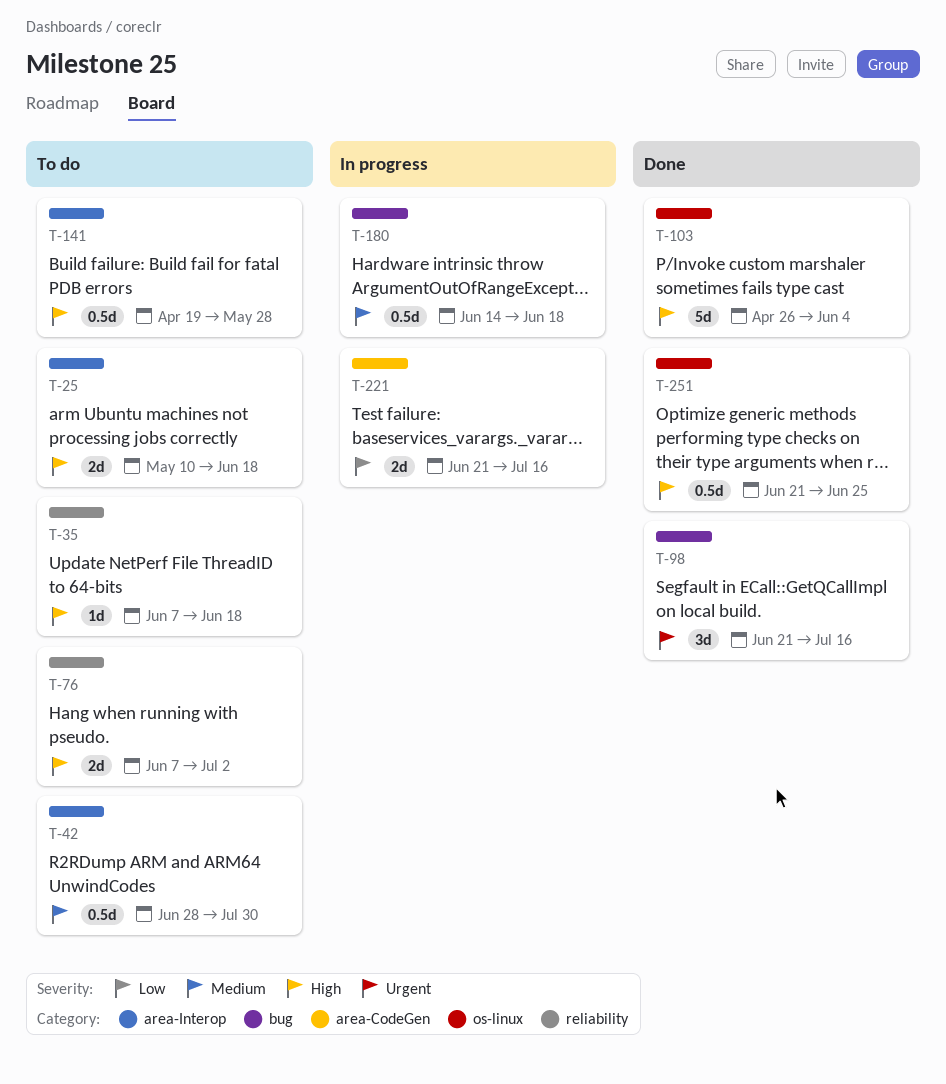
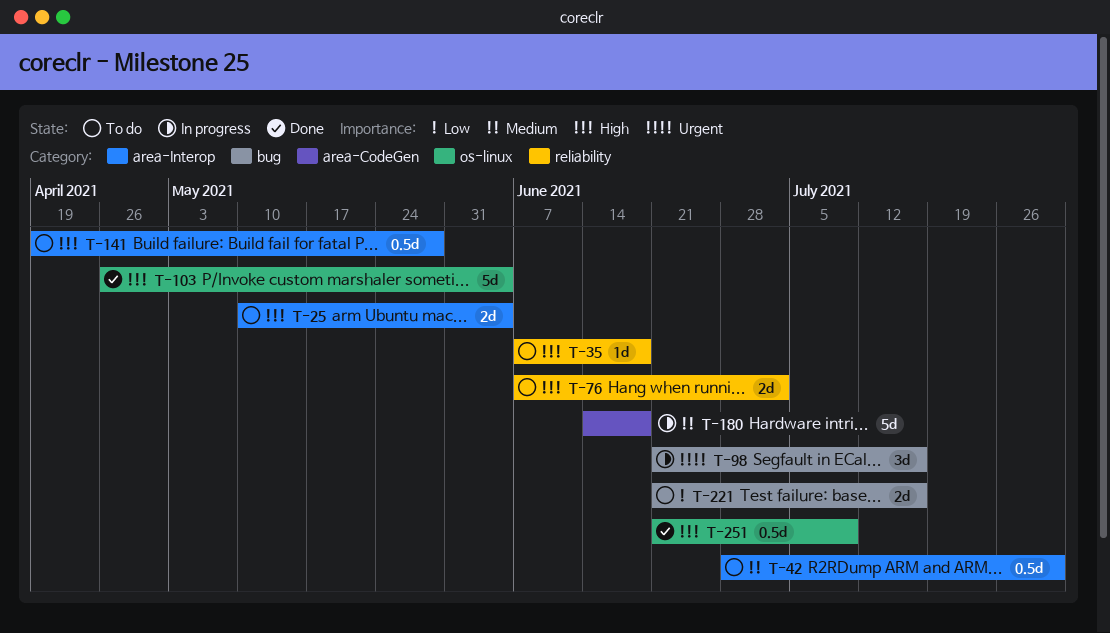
T-25, due: Jun 18 -> Jun 4
T-98, status: Done -> In progress
T-180, label: bug -> area-CodeGen
T-180, estimate: 0.5d -> 5d
T-221, status: In progress -> To do
T-221, label: area-CodeGen -> bug
T-251, due: Jun 25 -> Jul 9

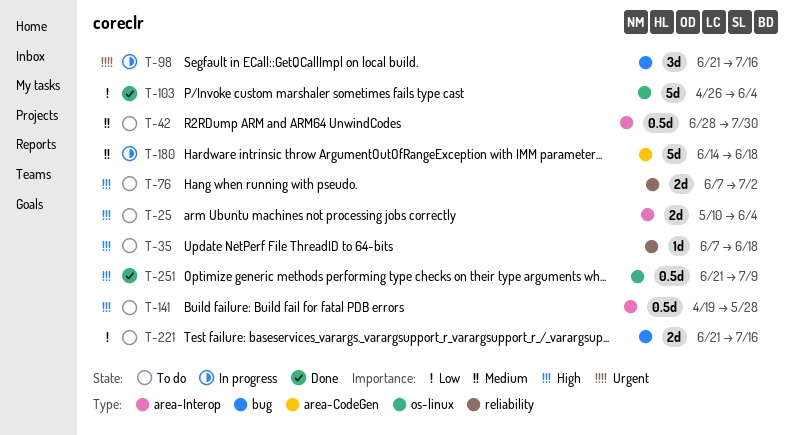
T-103, priority: High -> Low

